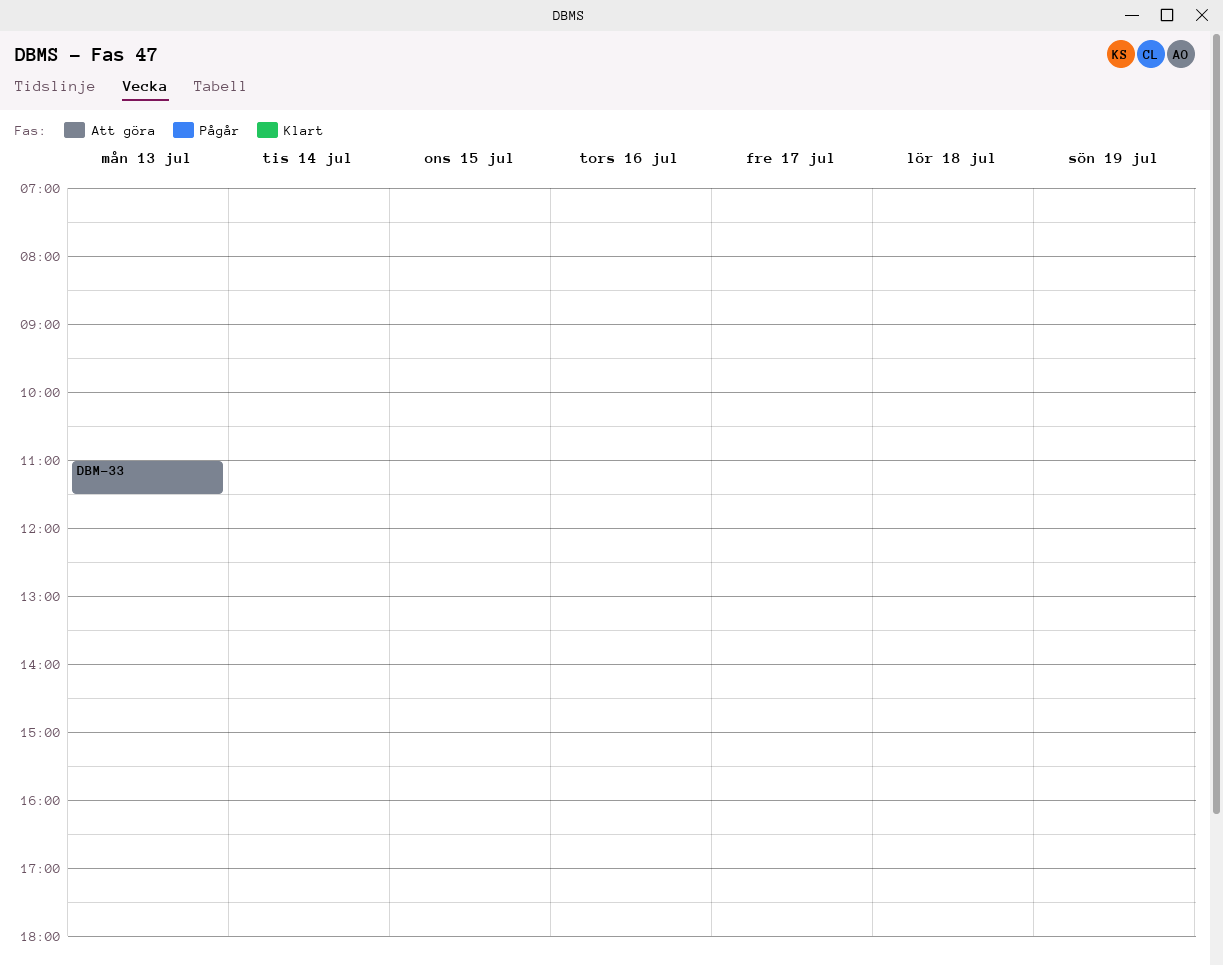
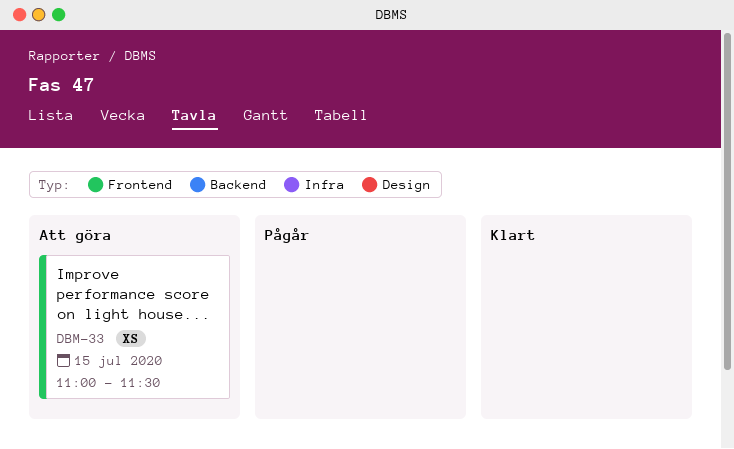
DBM-33, day: Jul 13 -> Jul 15

